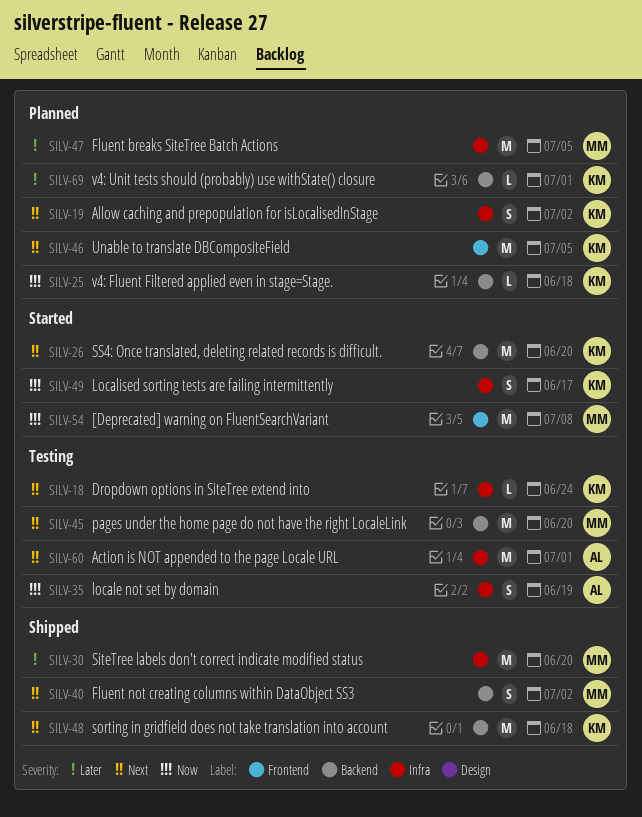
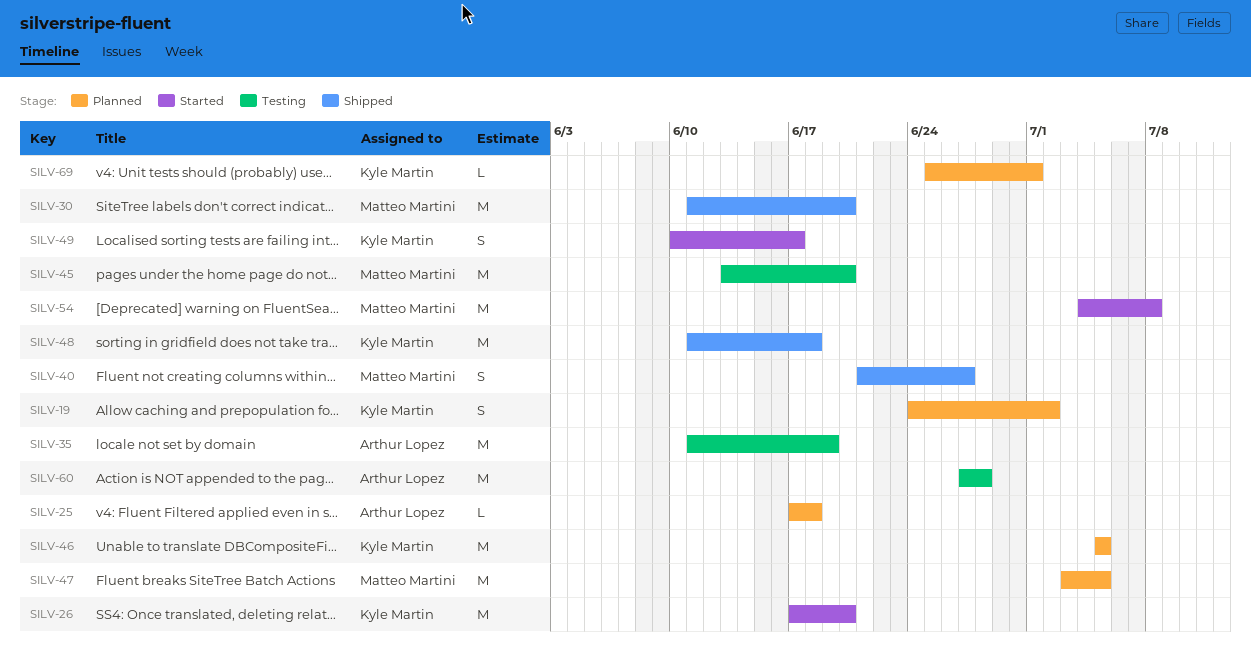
SILV-18: present -> none
SILV-25, owner: Kyle Martin -> Arthur Lopez
SILV-35, estimate: S -> M
SILV-40, due: Jul 2 -> Jun 27
SILV-60, due: Jul 1 -> Jun 28

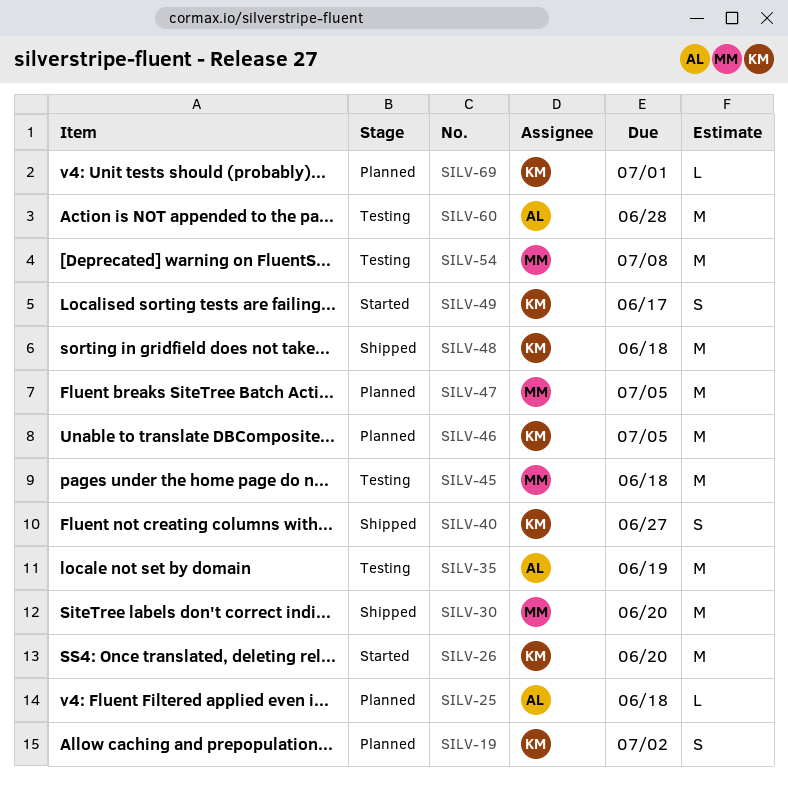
SILV-40, owner: Matteo Martini -> Kyle Martin
SILV-45, due: Jun 20 -> Jun 18
SILV-54, status: Started -> Testing

